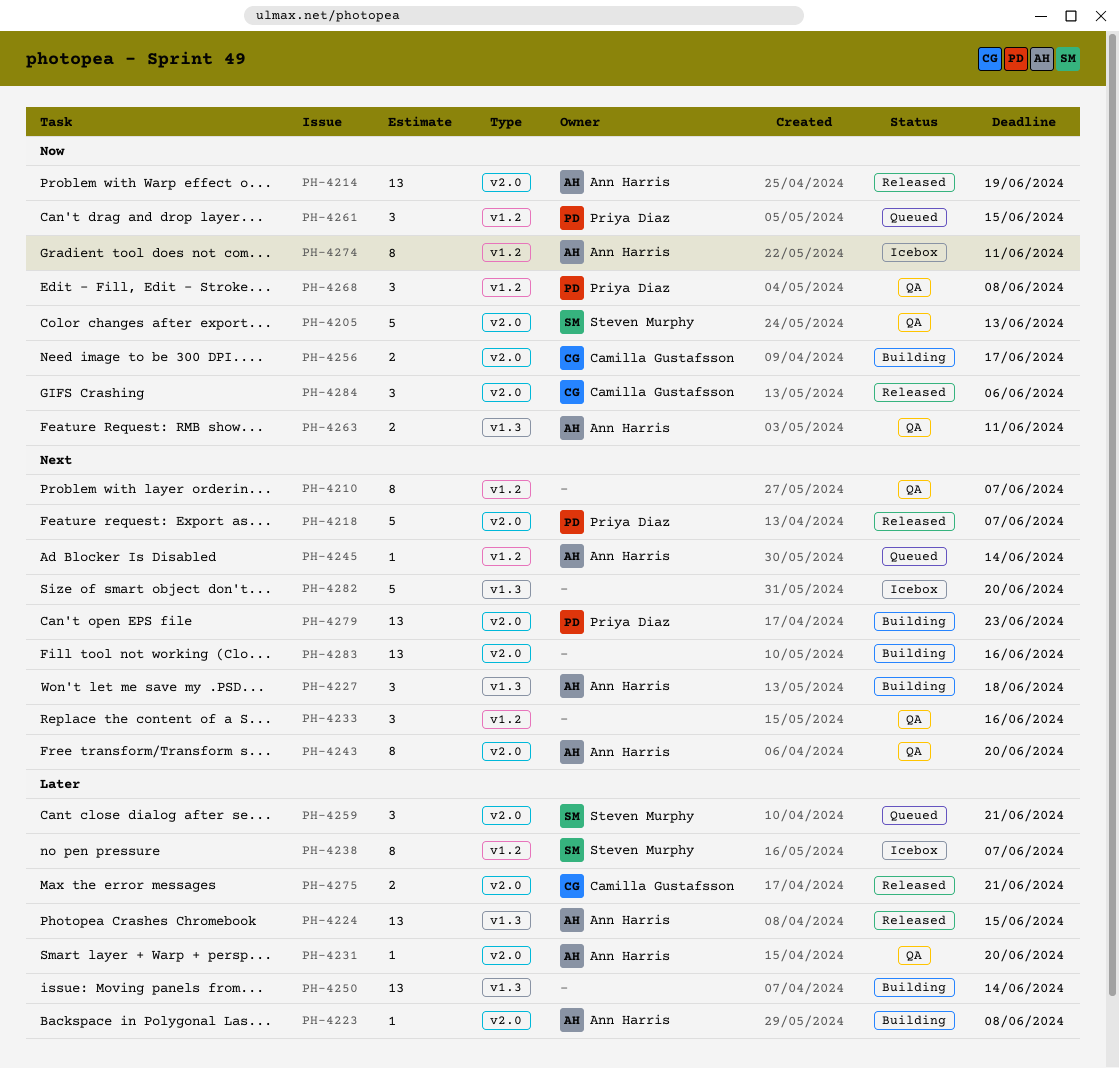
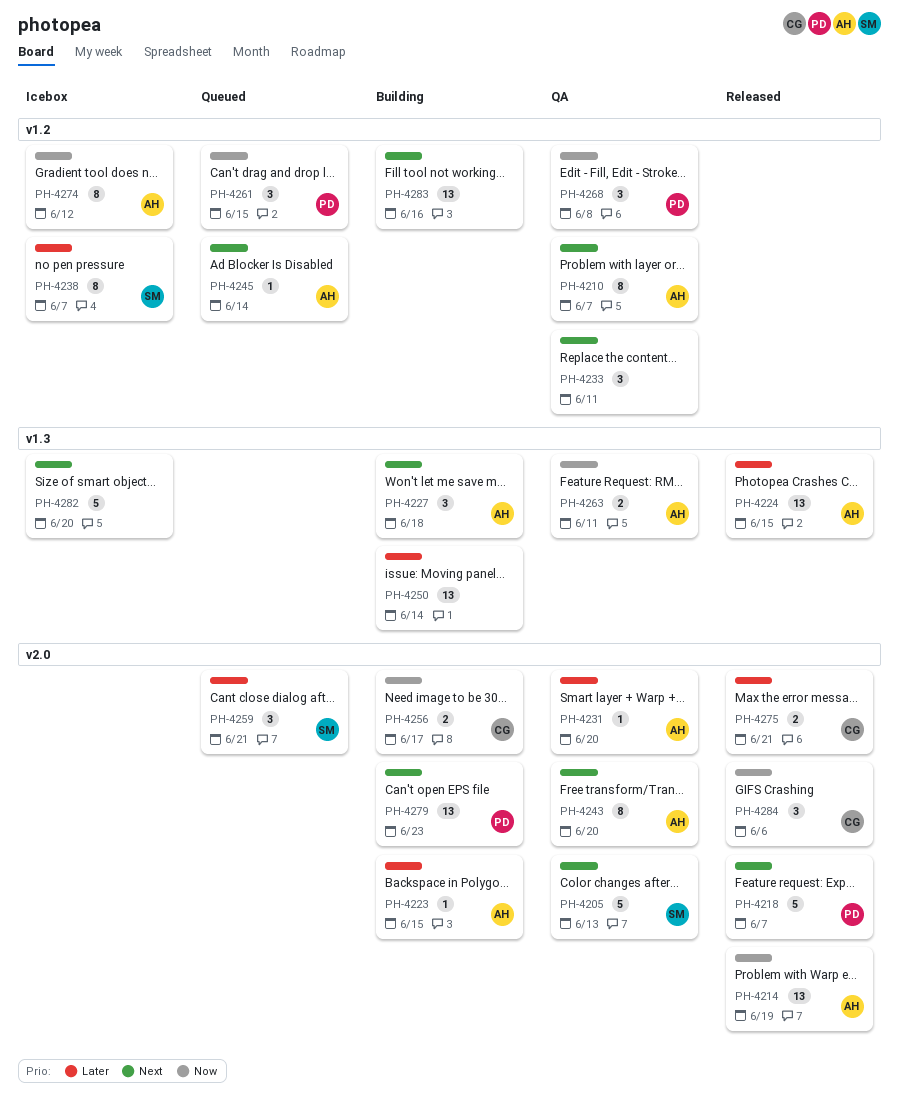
PH-4205, priority: Now -> Next
PH-4210, owner: none -> Ann Harris
PH-4223, due: Jun 8 -> Jun 15
PH-4233, due: Jun 16 -> Jun 11
PH-4274, due: Jun 11 -> Jun 12
PH-4283, label: v2.0 -> v1.2

